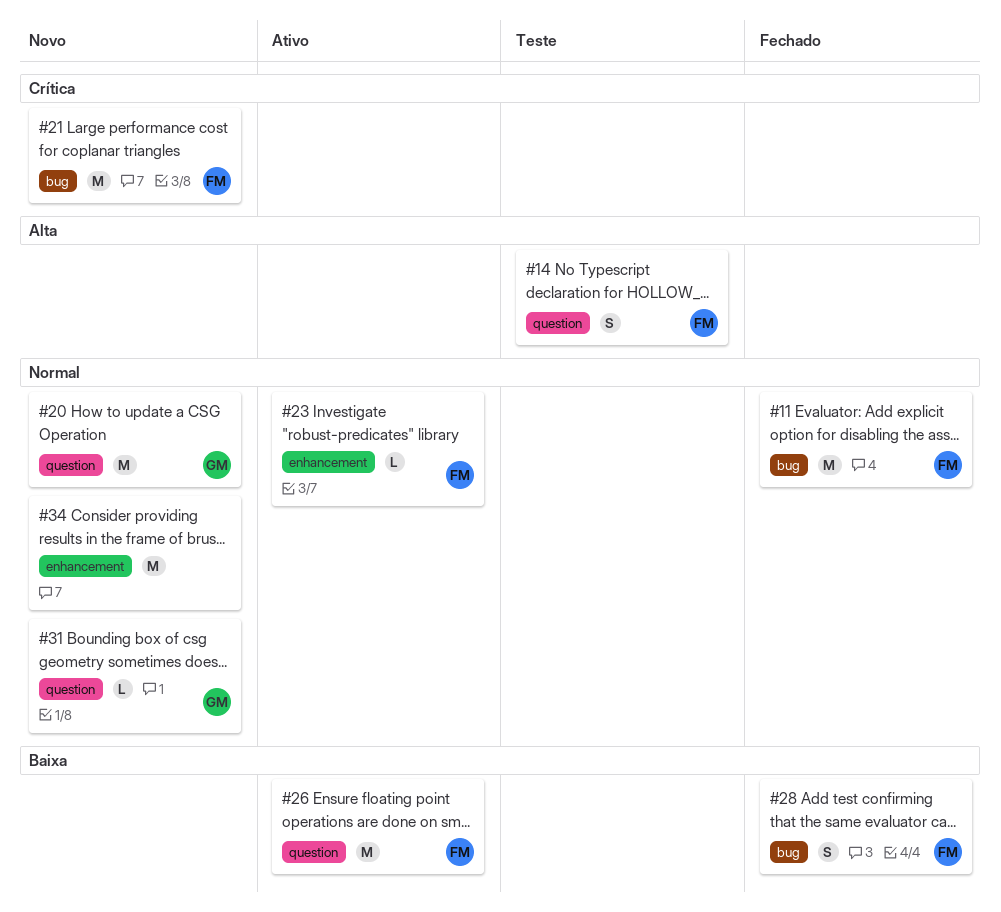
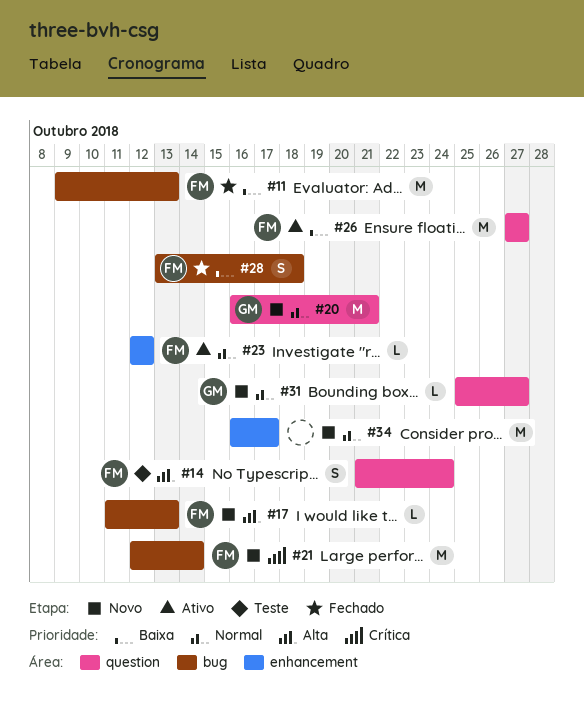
#11, priority: Normal -> Baixa
#17: none -> present

